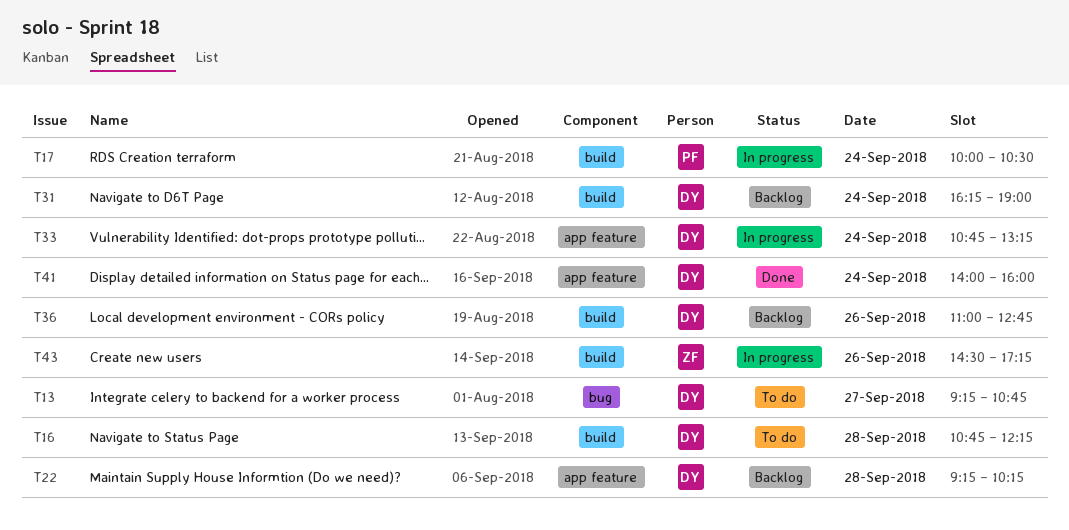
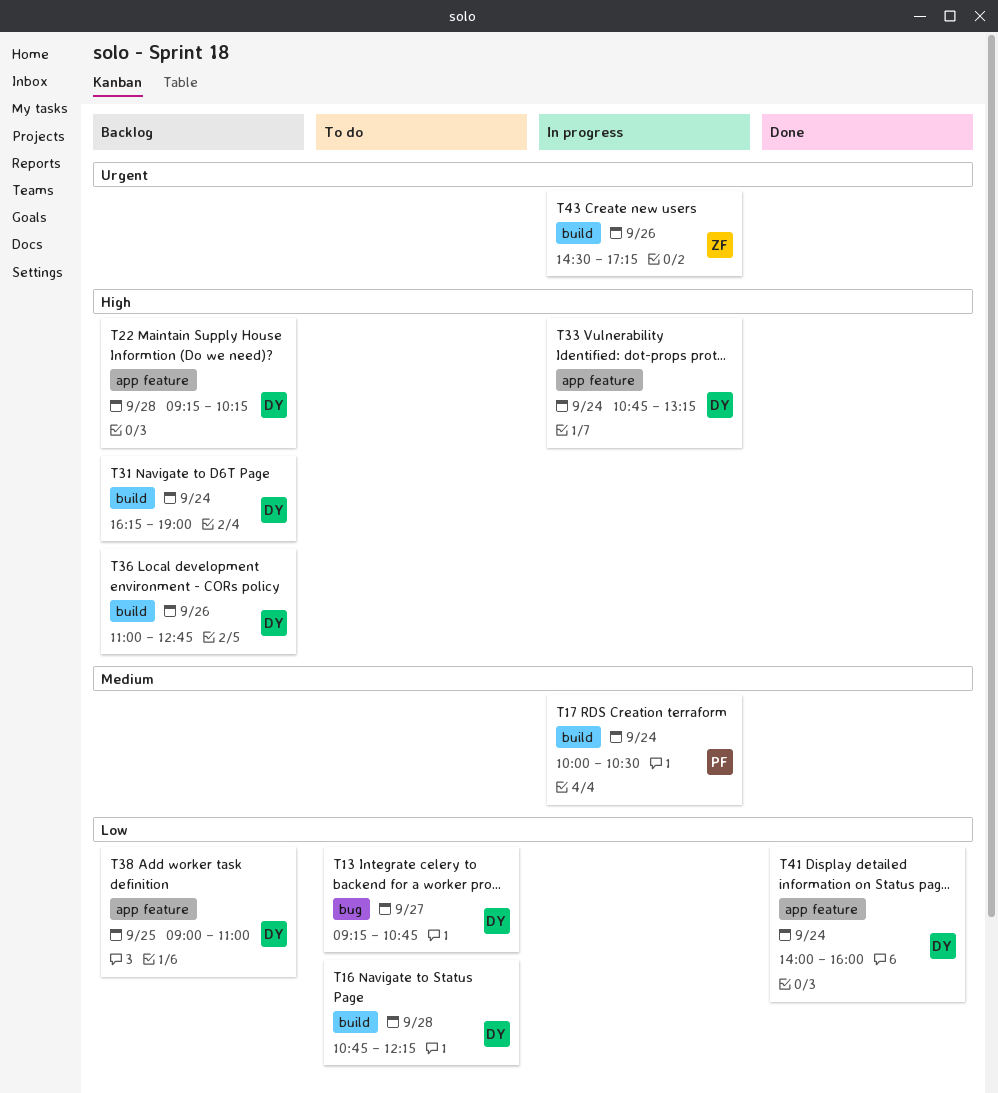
T38: none -> present

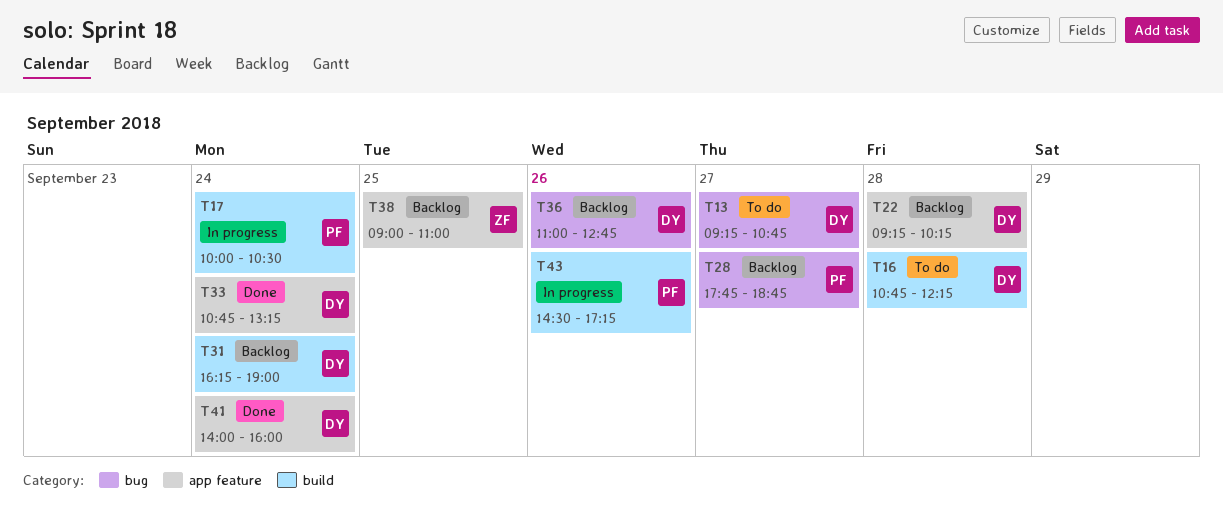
T28: none -> present
T33, status: In progress -> Done
T36, label: build -> bug
T38, owner: DY -> ZF
T43, owner: ZF -> PF

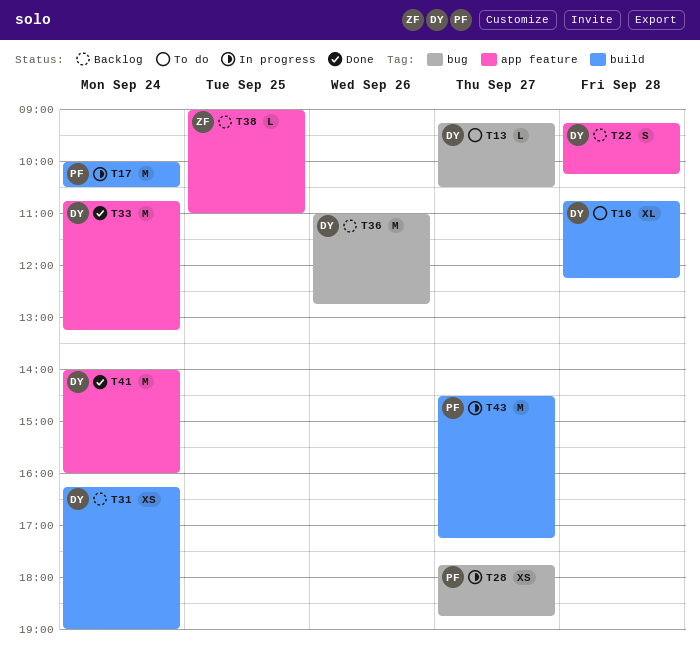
T13, ends: 10:45 -> 10:30
T28, status: Backlog -> In progress
T43, day: Sep 26 -> Sep 27

